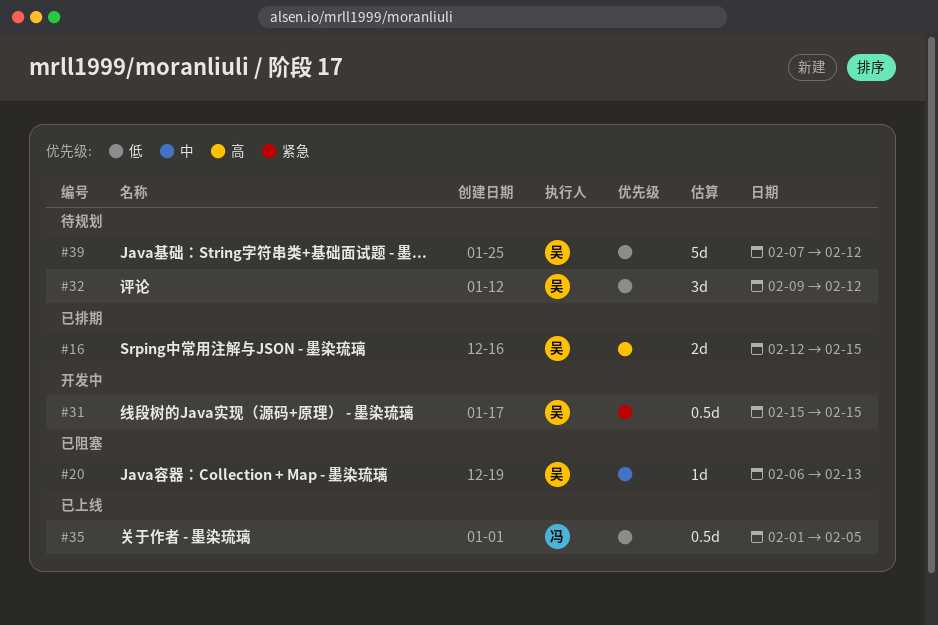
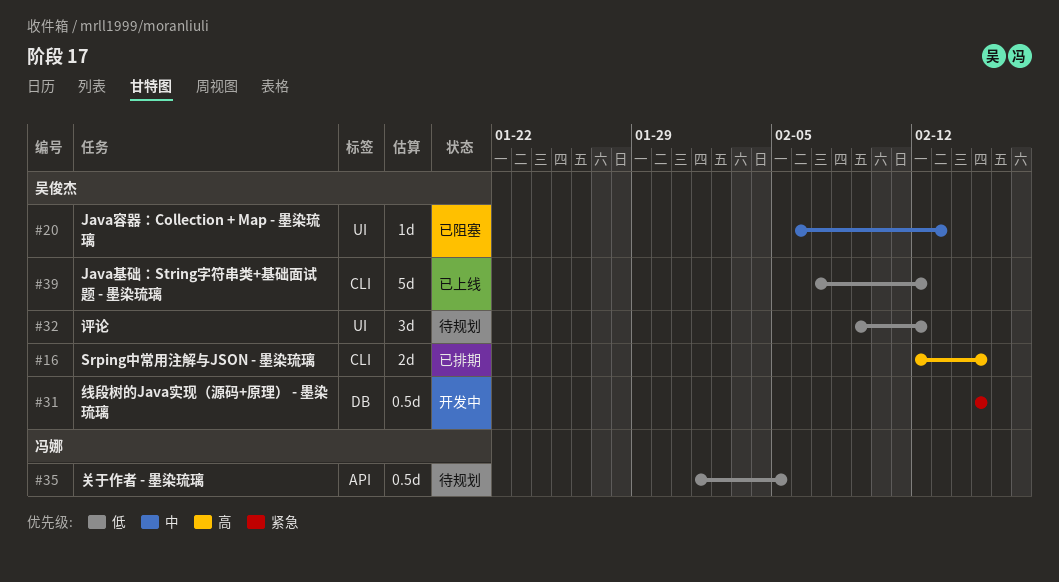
#35, status: 已上线 -> 待规划
#39, status: 待规划 -> 已上线

